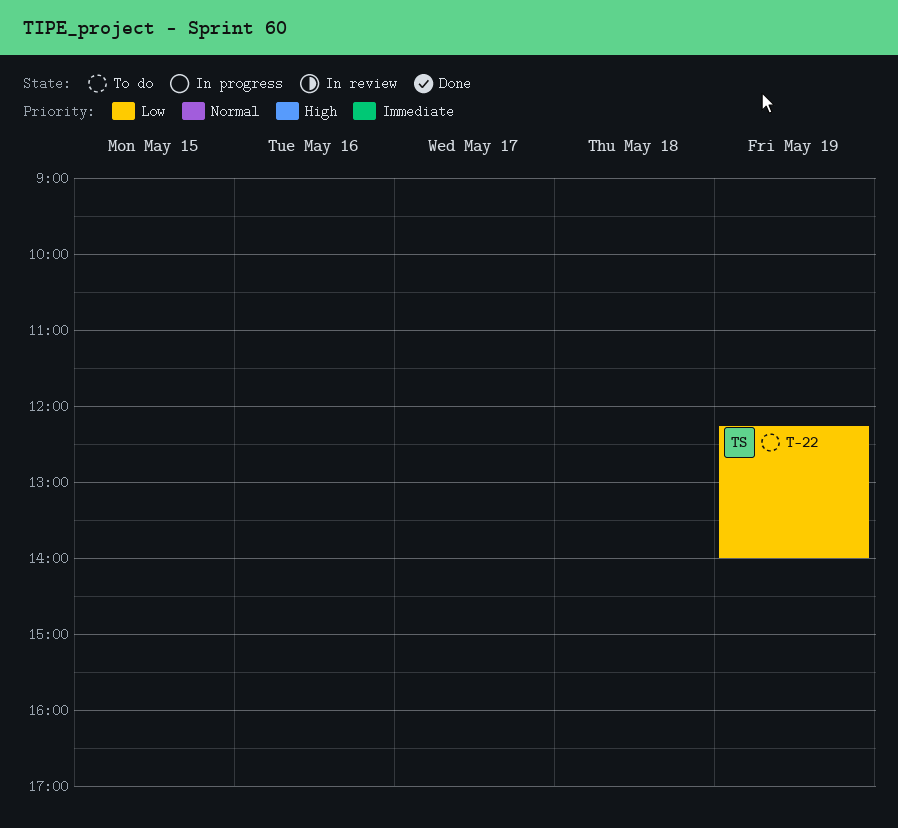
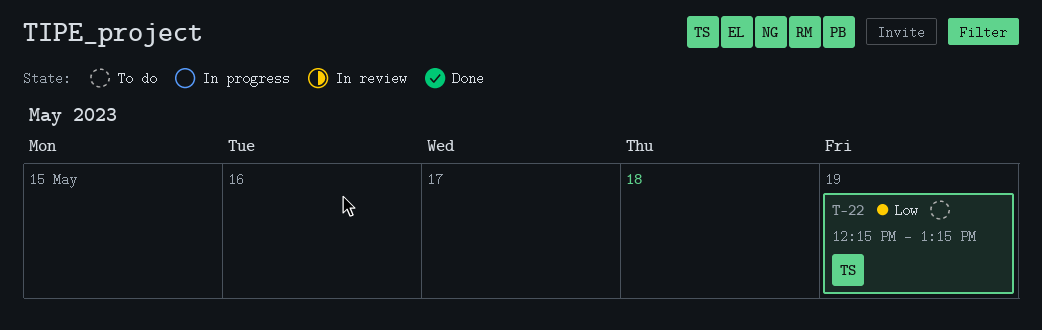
T-22, ends: 14:00 -> 13:15

